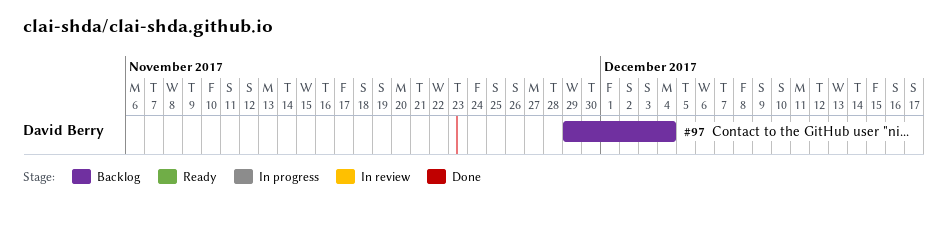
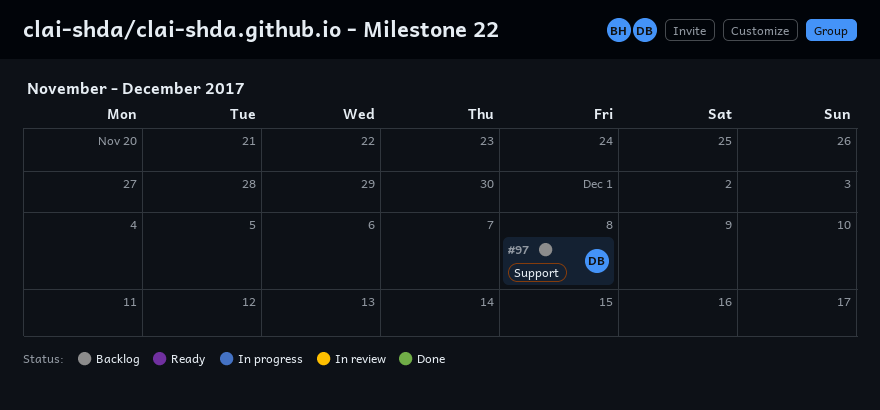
#97, due: Dec 4 -> Dec 8

